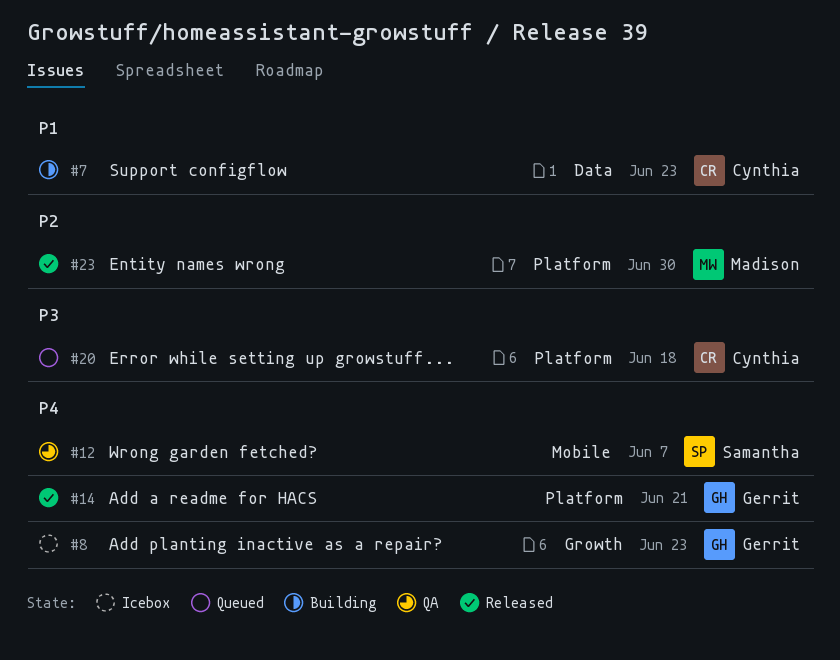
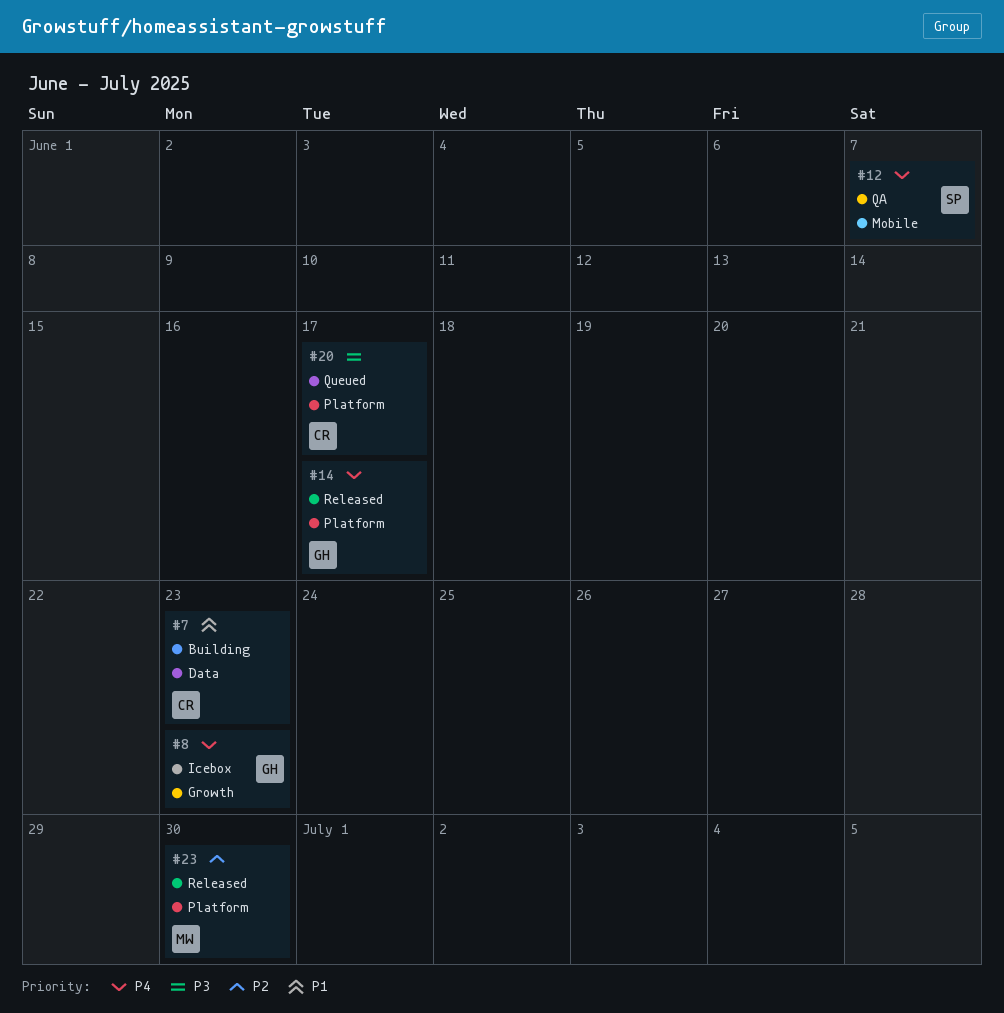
#14, due: Jun 21 -> Jun 17
#20, due: Jun 18 -> Jun 17

